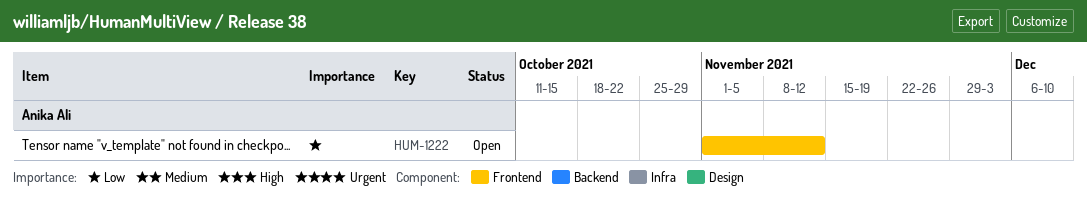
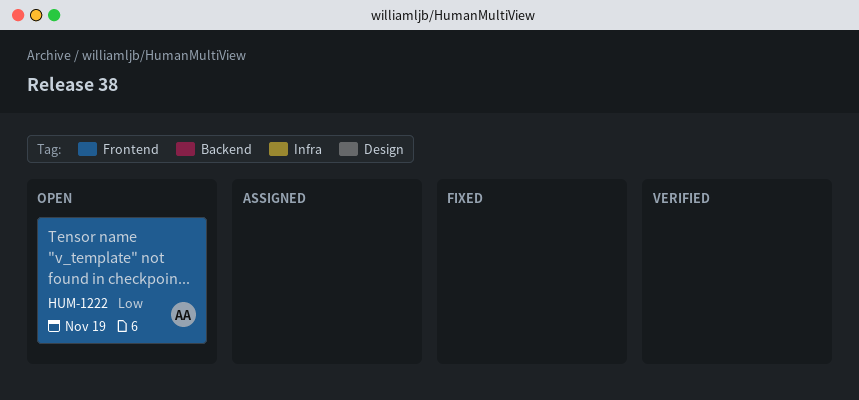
HUM-1222, due: Nov 12 -> Nov 19

